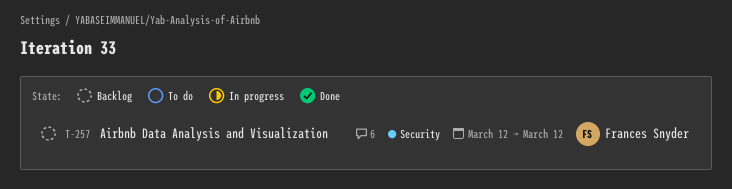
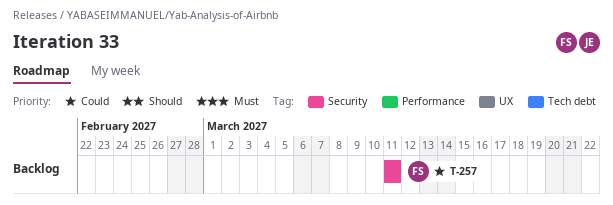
T-257, start: Mar 12 -> Mar 11
T-257, due: Mar 12 -> Mar 11

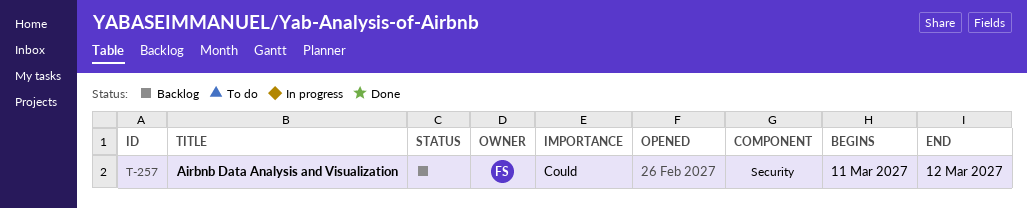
T-257, due: Mar 11 -> Mar 12

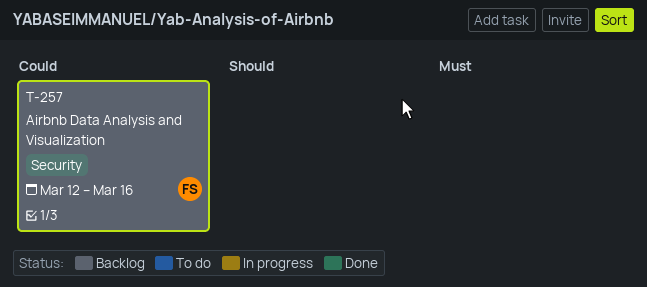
T-257, start: Mar 11 -> Mar 12
T-257, due: Mar 12 -> Mar 16

